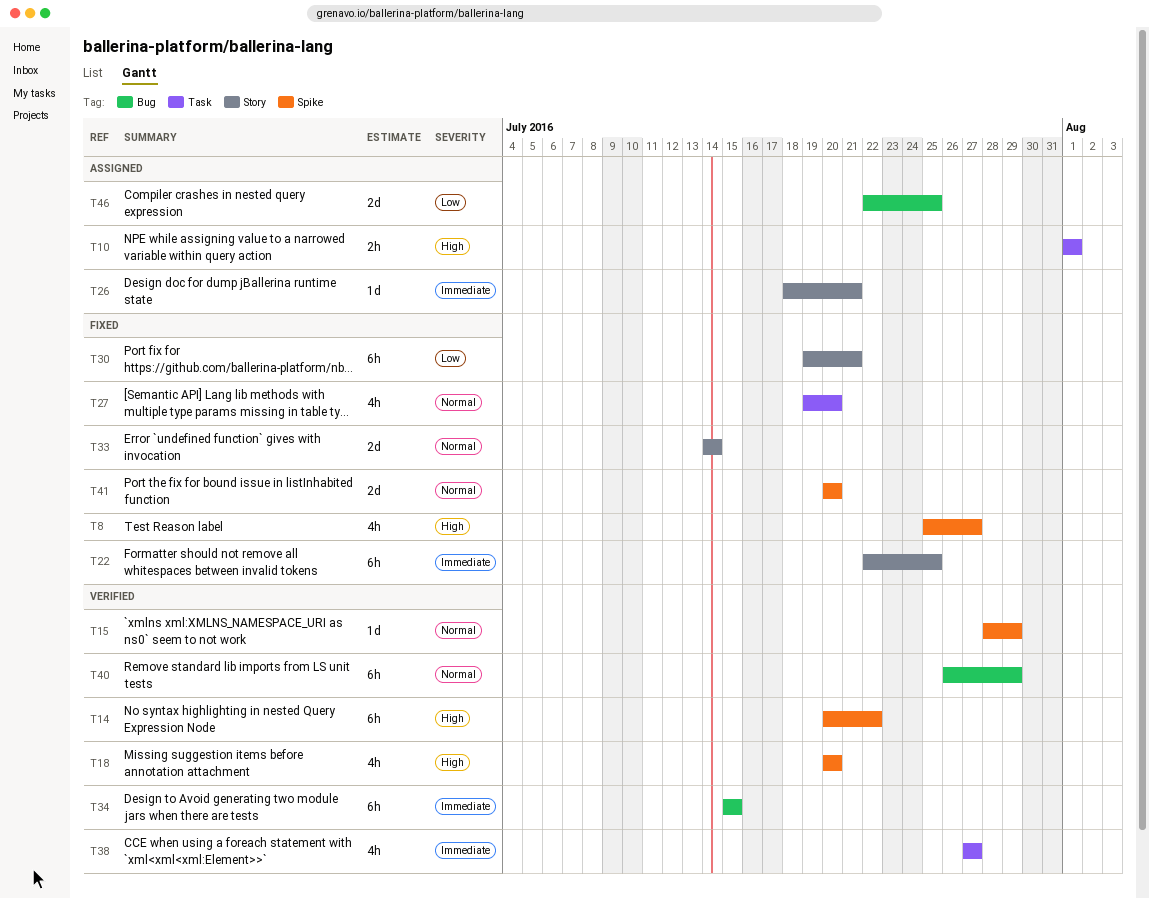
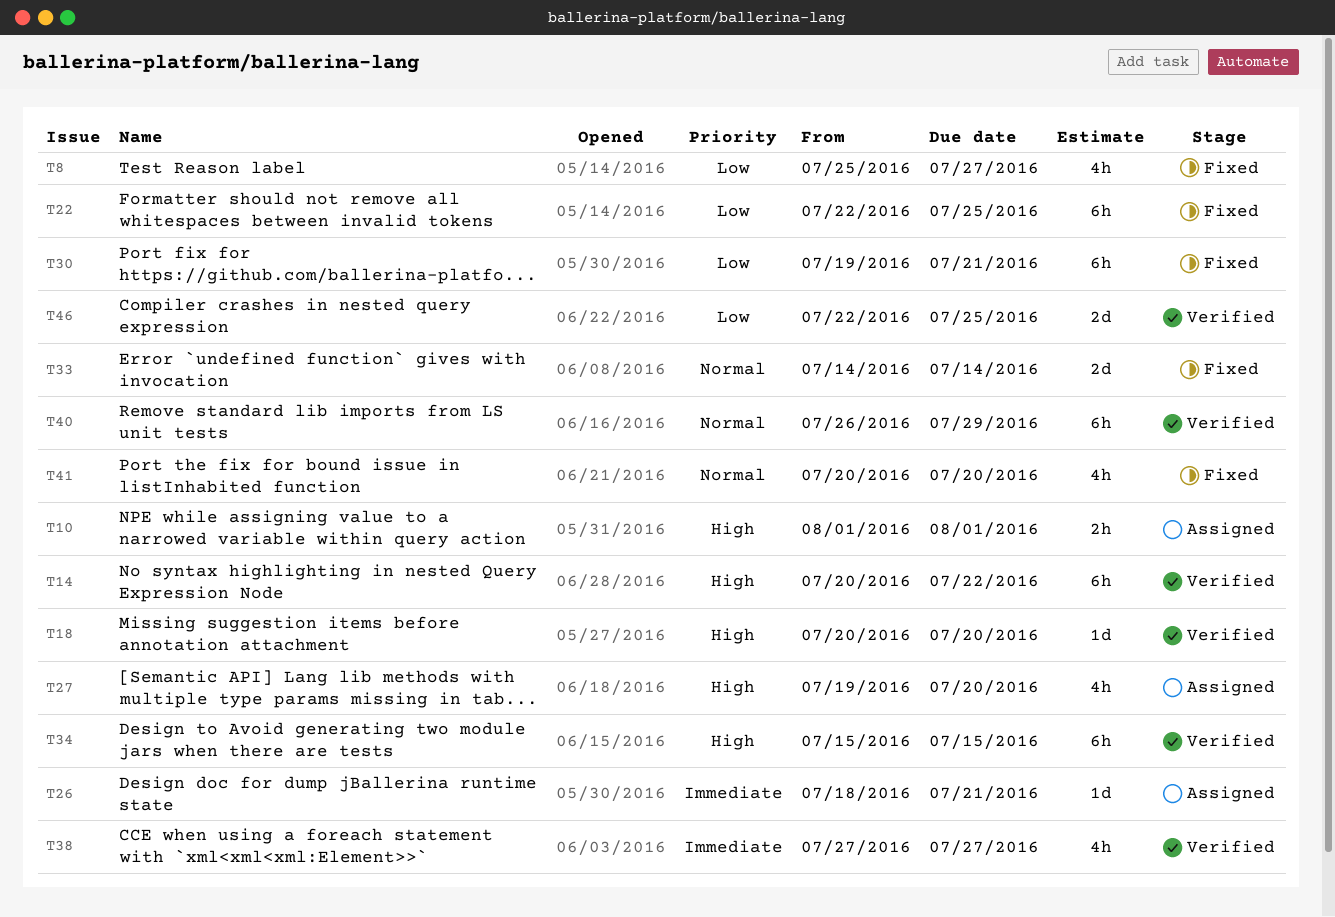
T8, priority: High -> Low
T15: present -> none
T18, estimate: 4h -> 1d
T22, priority: Immediate -> Low
T27, status: Fixed -> Assigned
T27, priority: Normal -> High
T34, priority: Immediate -> High
T41, estimate: 2d -> 4h
T46, status: Assigned -> Verified

